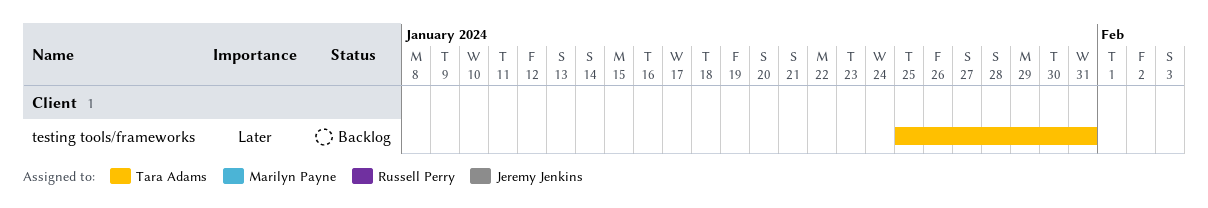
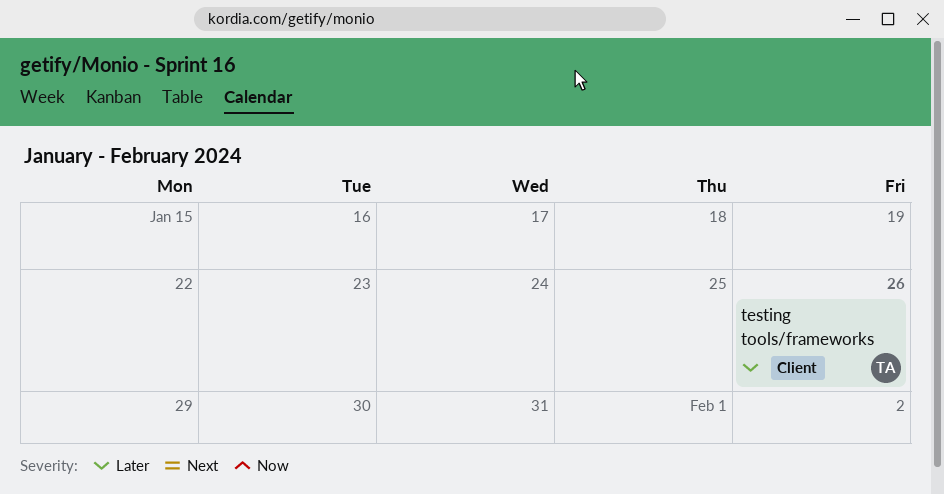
testing tools/frameworks, due: Jan 31 -> Jan 26

